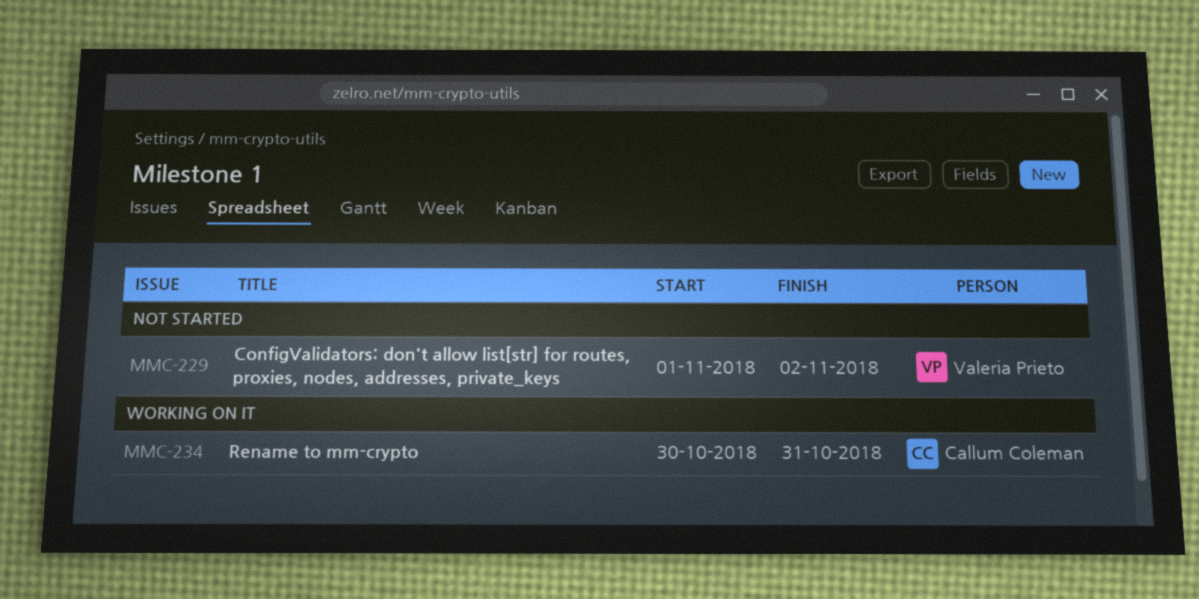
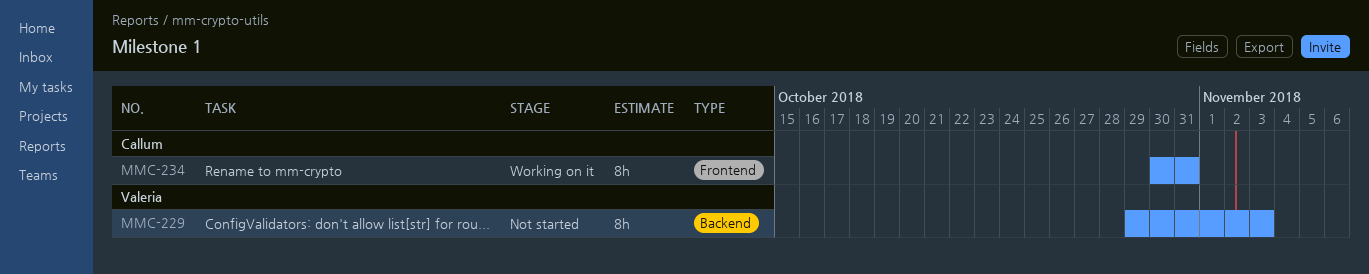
MMC-229, start: Nov 1 -> Oct 29
MMC-229, due: Nov 2 -> Nov 3

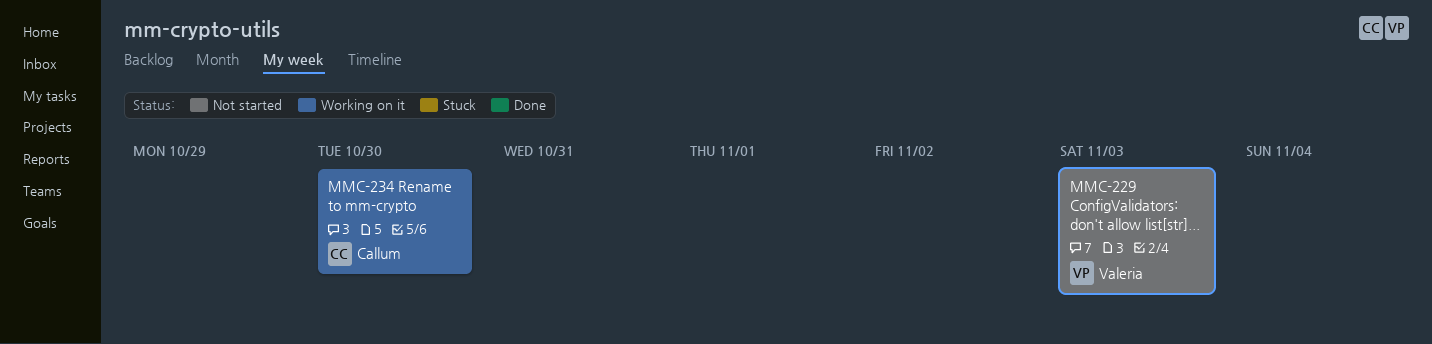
MMC-234, due: Oct 31 -> Oct 30

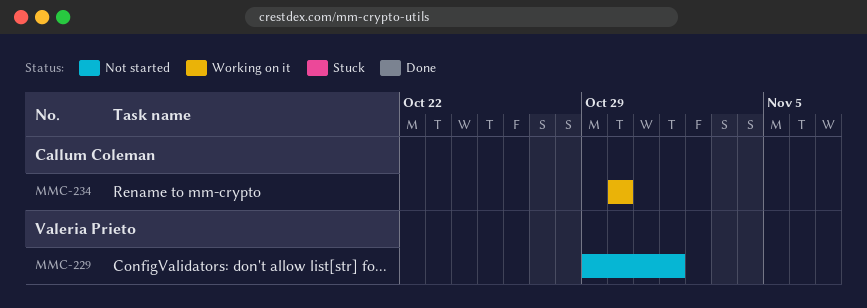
MMC-229, due: Nov 3 -> Nov 1

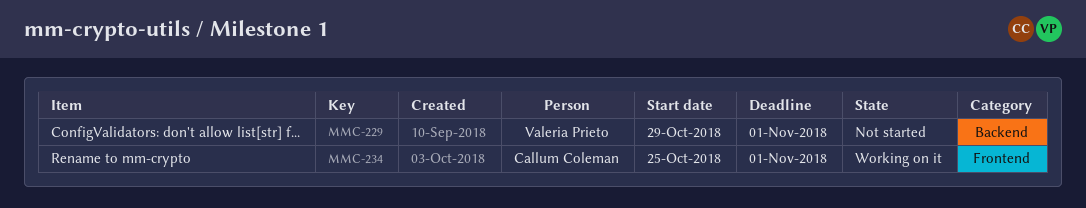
MMC-234, start: Oct 30 -> Oct 25
MMC-234, due: Oct 30 -> Nov 1

